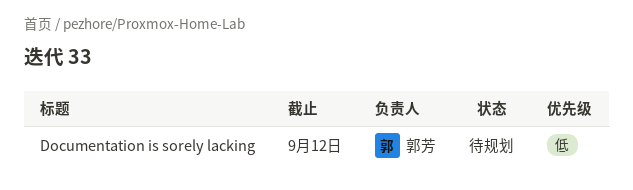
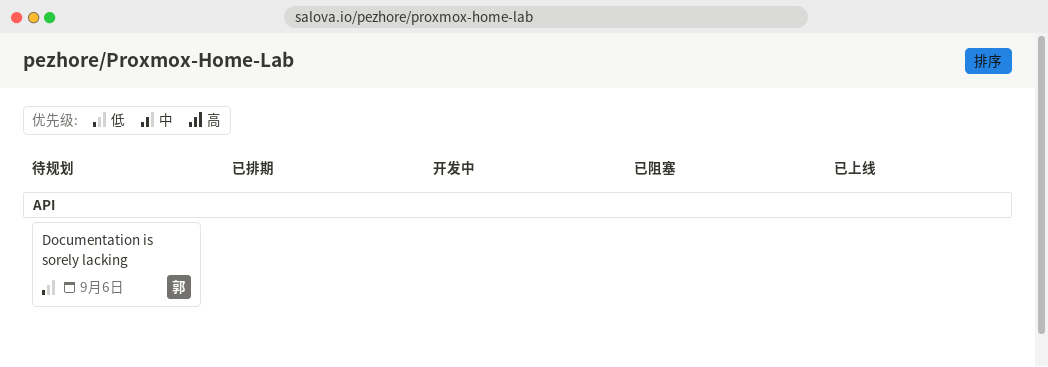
Documentation is sorely lacking, due: Sep 12 -> Sep 6

